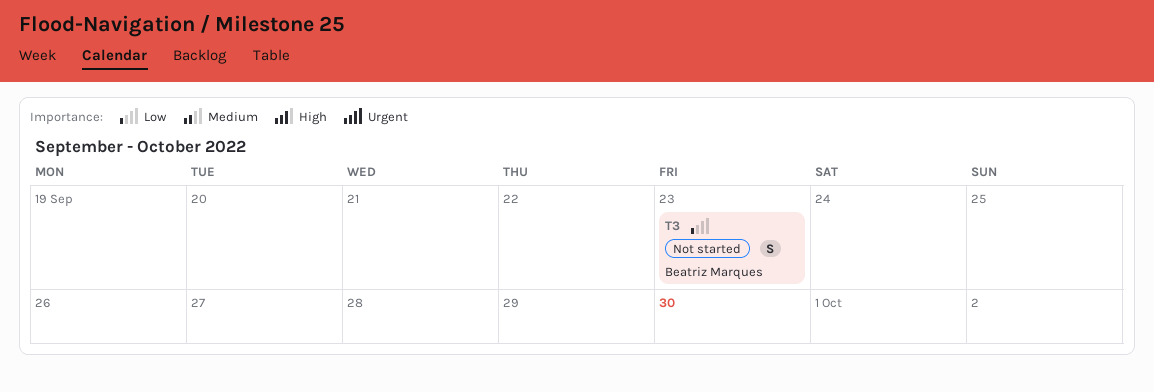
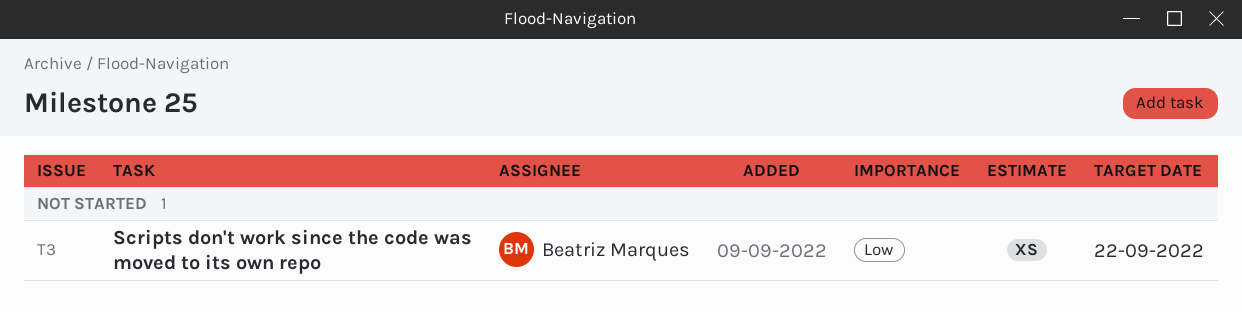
T3, estimate: S -> XS
T3, due: Sep 23 -> Sep 22

